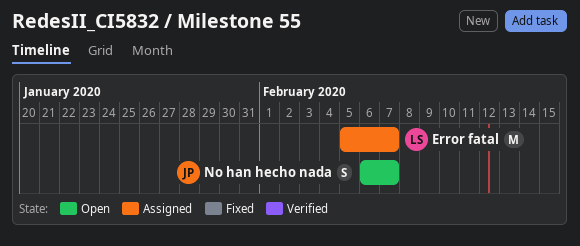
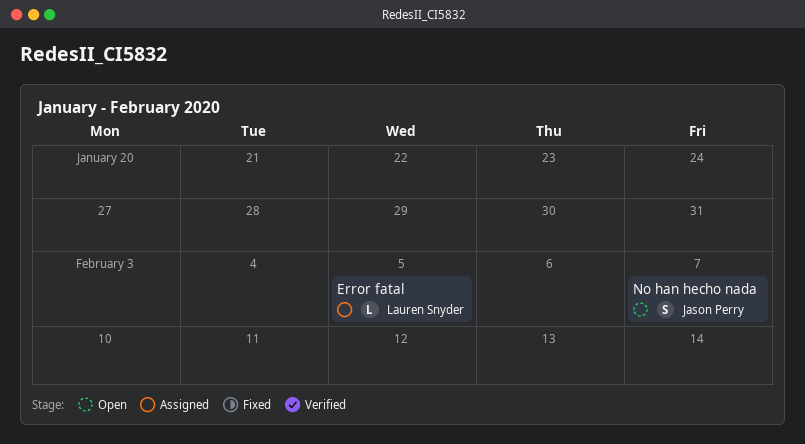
Error fatal, estimate: M -> L
Error fatal, due: Feb 7 -> Feb 5

